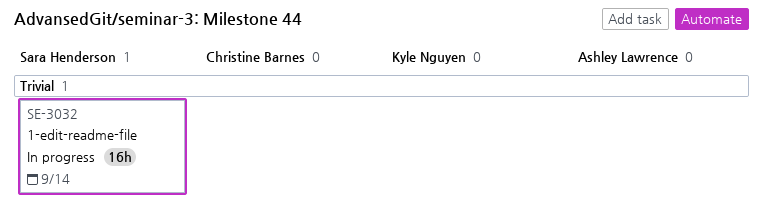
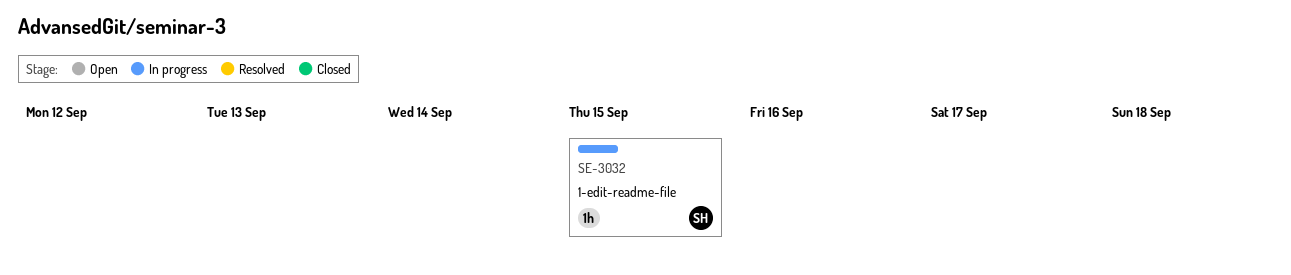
SE-3032, estimate: 16h -> 1h
SE-3032, due: Sep 14 -> Sep 15

